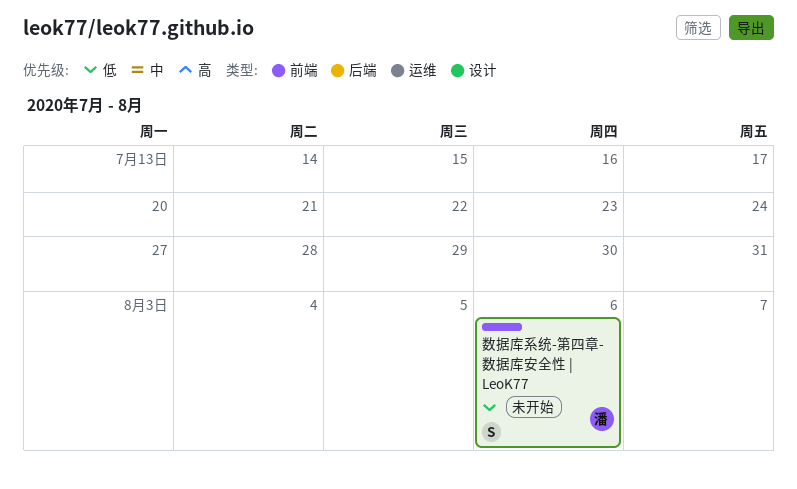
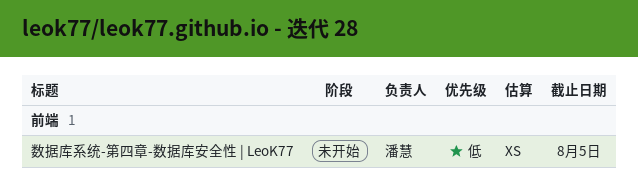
数据库系统-第四章-数据库安全性 | LeoK77, estimate: S -> XS
数据库系统-第四章-数据库安全性 | LeoK77, due: Aug 6 -> Aug 5

